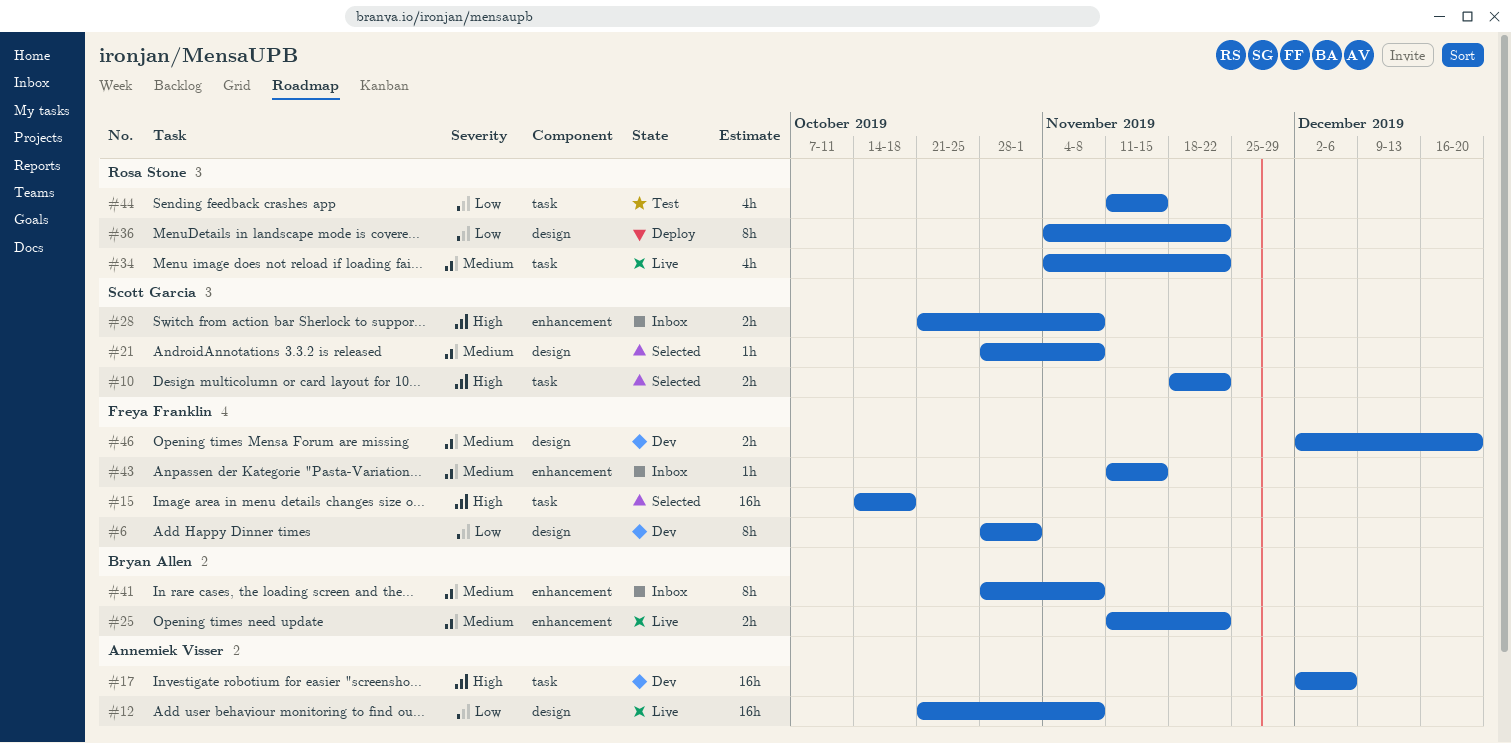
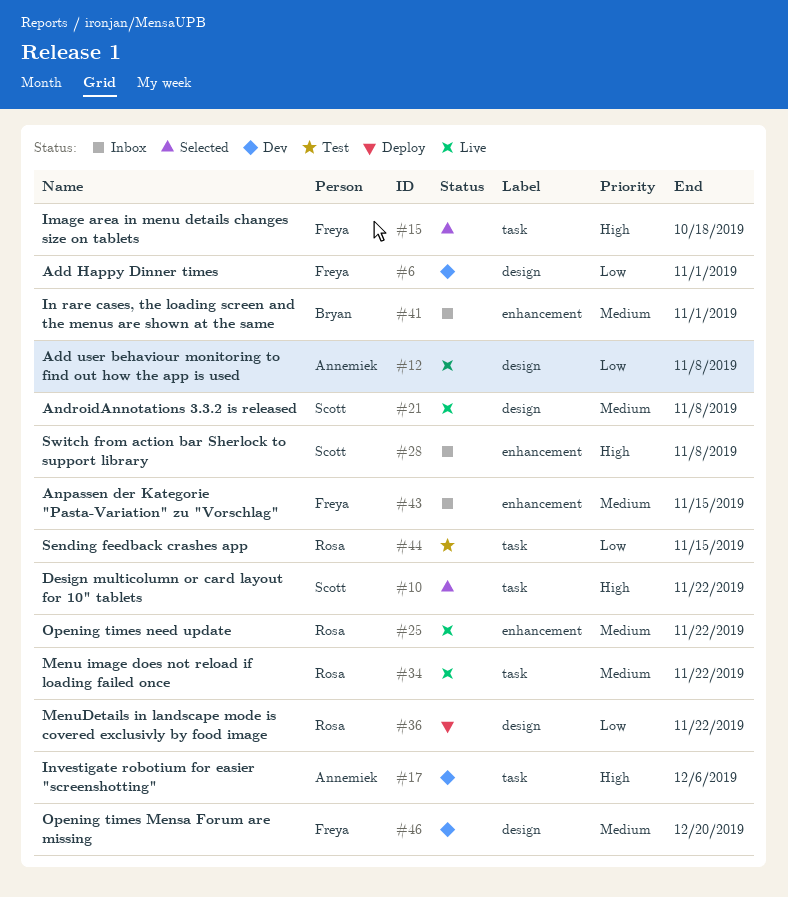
#21, status: Selected -> Live
#25, owner: Bryan Allen -> Rosa Stone
#41, due: Nov 8 -> Nov 1

